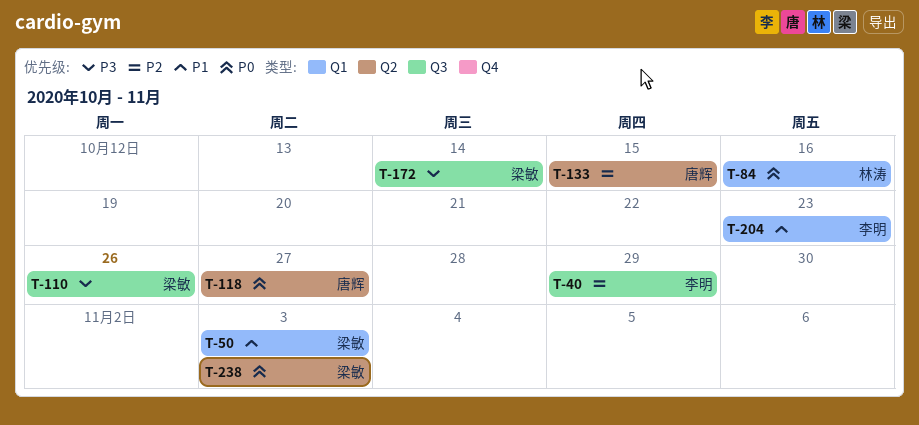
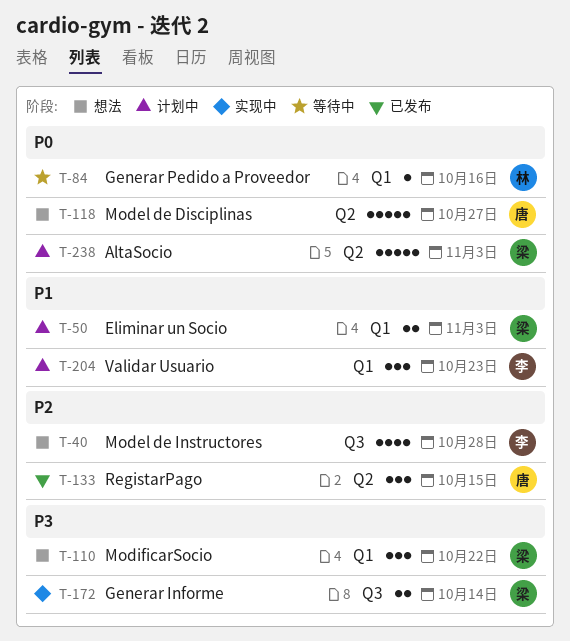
T-40, due: Oct 29 -> Oct 28
T-110, label: Q3 -> Q1
T-110, due: Oct 26 -> Oct 22

